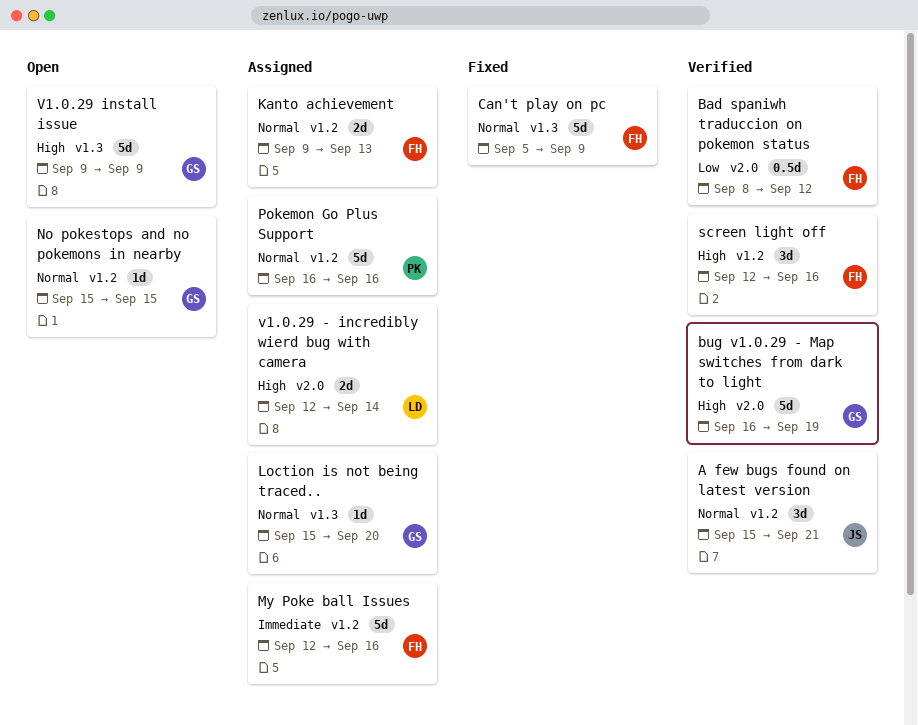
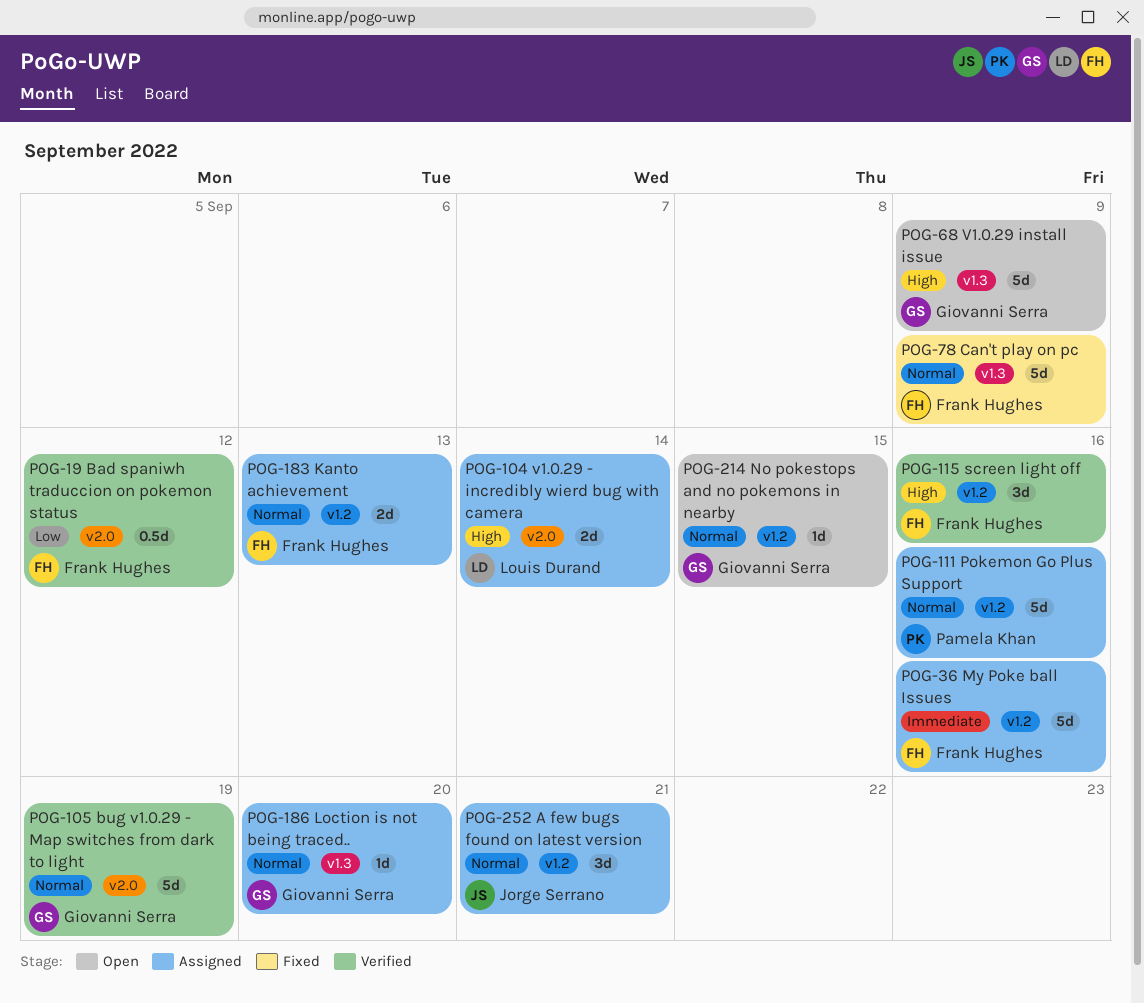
A few bugs found on latest version, status: Verified -> Assigned
bug v1.0.29 - Map switches from dark to light, priority: High -> Normal

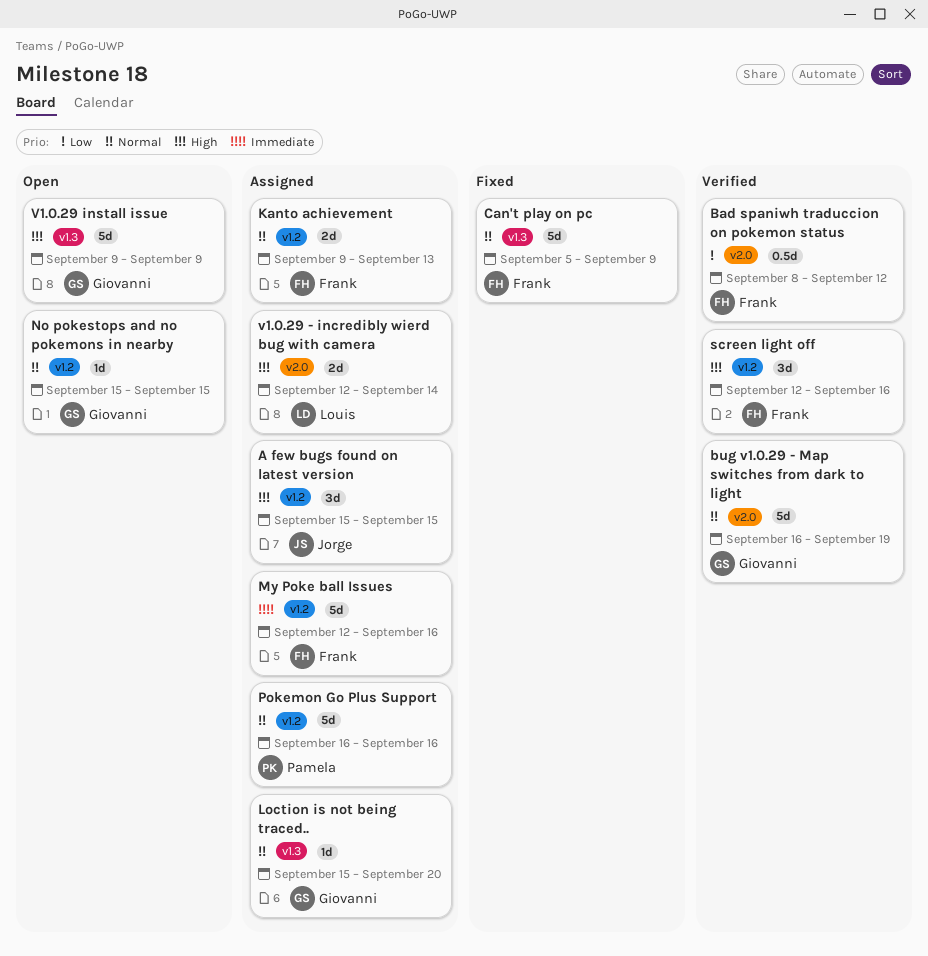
A few bugs found on latest version, priority: Normal -> High
A few bugs found on latest version, due: Sep 21 -> Sep 15

